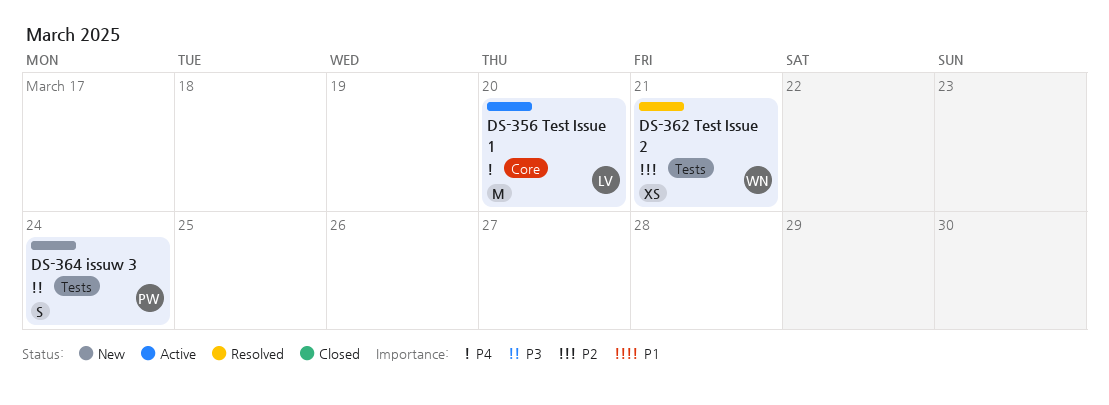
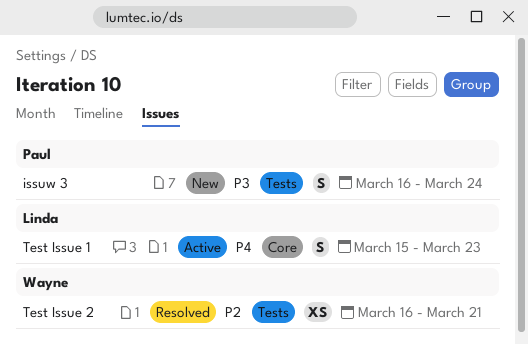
Test Issue 1, estimate: M -> S
Test Issue 1, due: Mar 20 -> Mar 23

